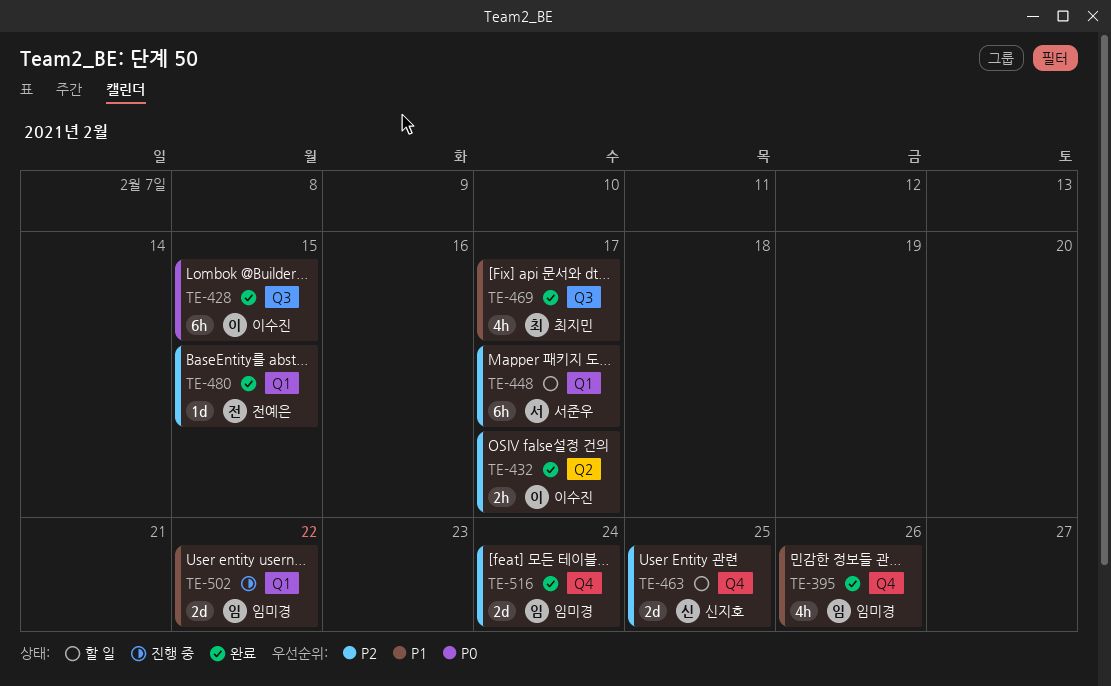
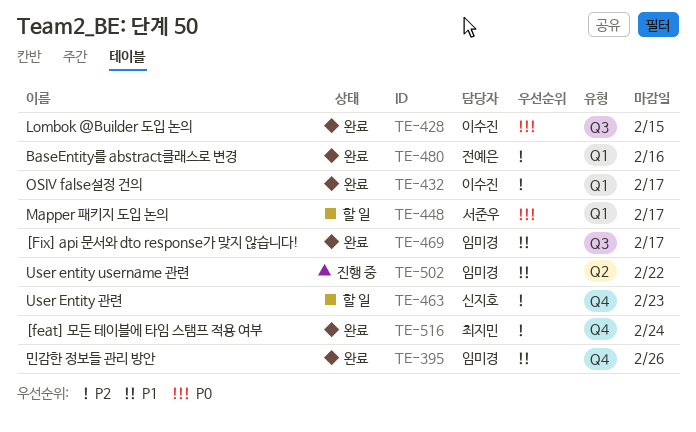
TE-432, label: Q2 -> Q1
TE-448, priority: P2 -> P0
TE-463, due: Feb 25 -> Feb 23
TE-469, owner: 최지민 -> 임미경
TE-480, due: Feb 15 -> Feb 16
TE-502, label: Q1 -> Q2
TE-516, owner: 임미경 -> 최지민

